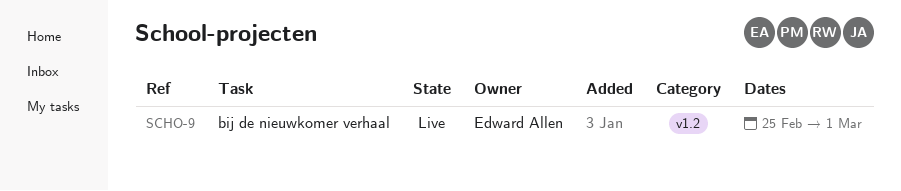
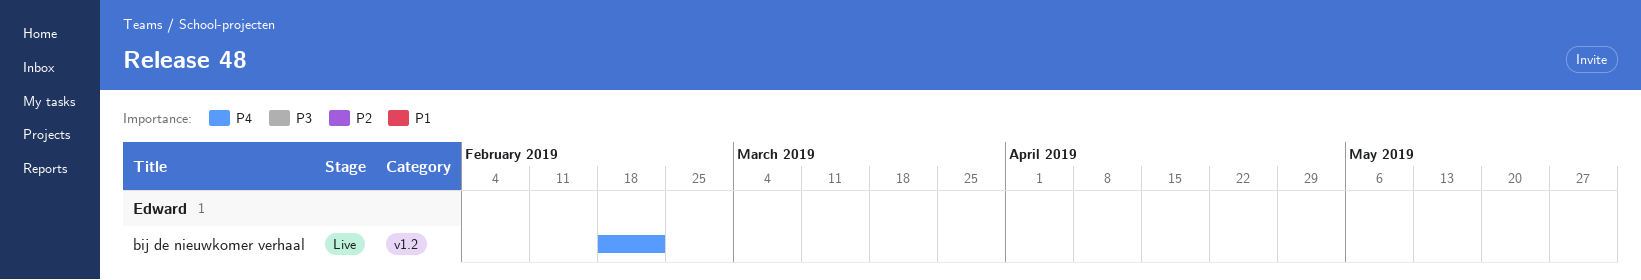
bij de nieuwkomer verhaal, start: Feb 25 -> Feb 18
bij de nieuwkomer verhaal, due: Mar 1 -> Feb 22

